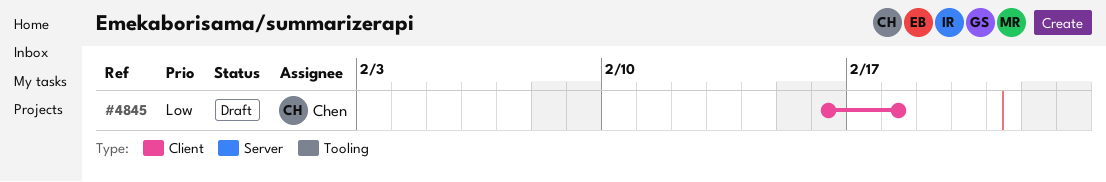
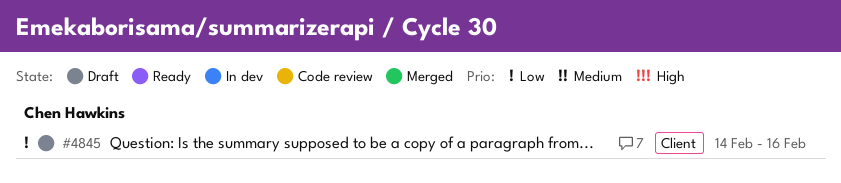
#4845, start: Feb 16 -> Feb 14
#4845, due: Feb 18 -> Feb 16

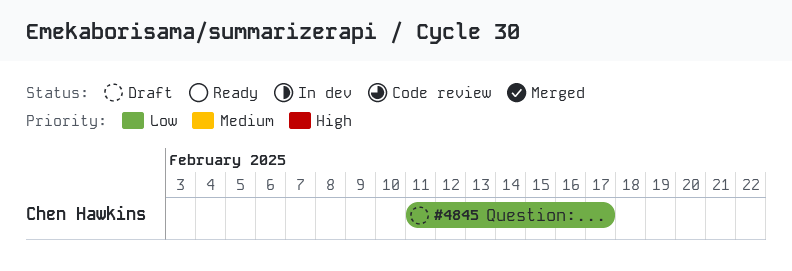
#4845, start: Feb 14 -> Feb 11
#4845, due: Feb 16 -> Feb 17

